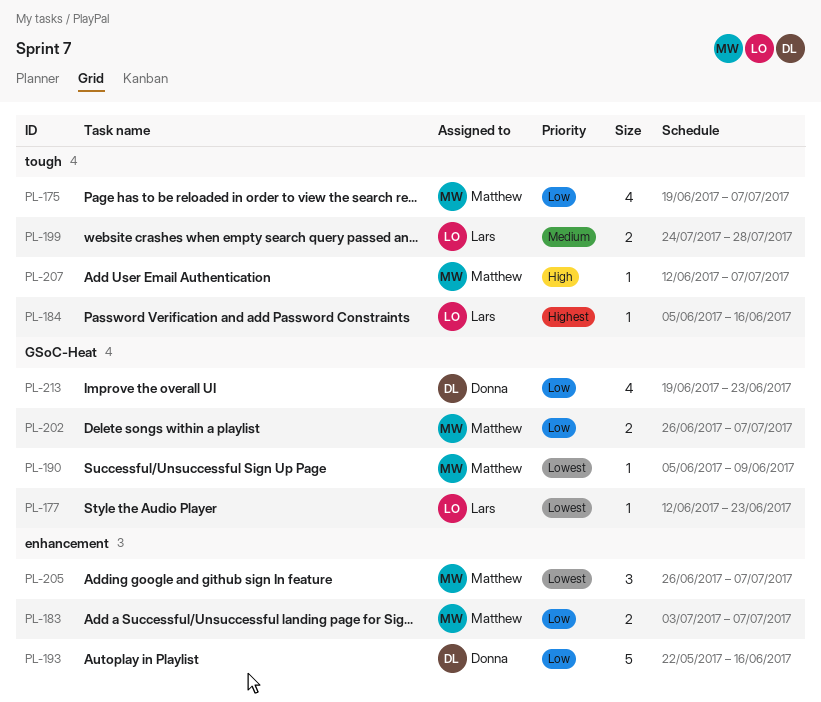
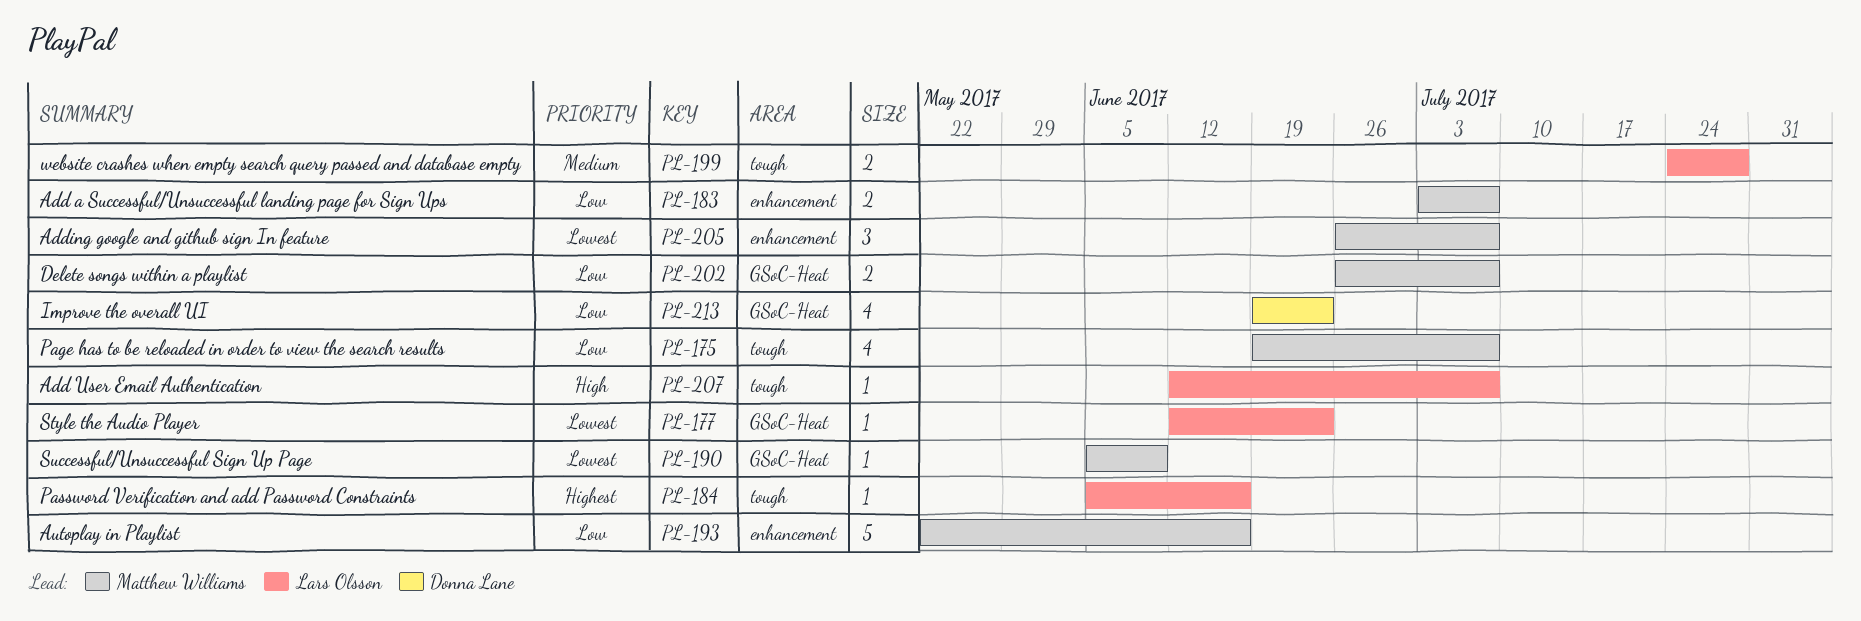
PL-193, owner: Donna Lane -> Matthew Williams
PL-207, owner: Matthew Williams -> Lars Olsson

